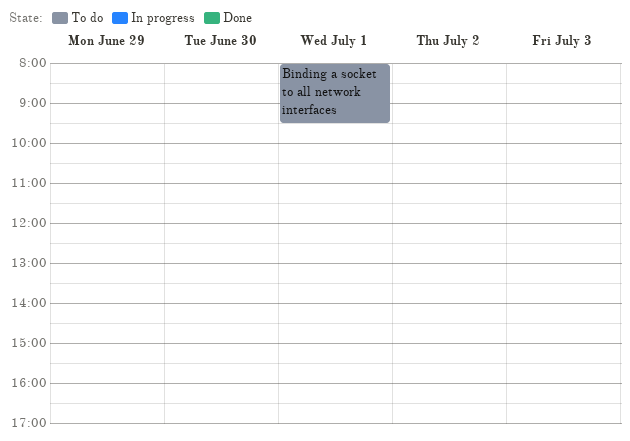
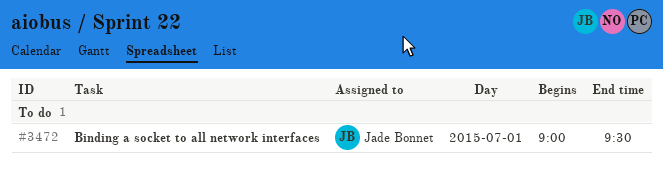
Binding a socket to all network interfaces, begins: 08:00 -> 09:00

